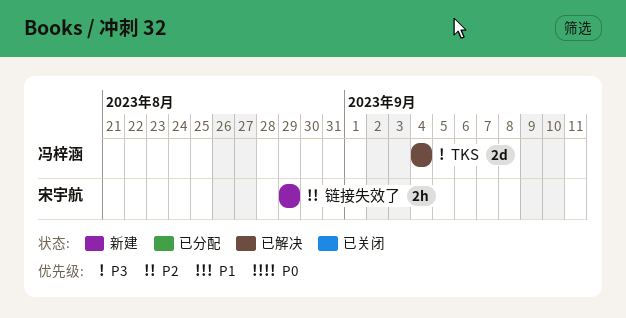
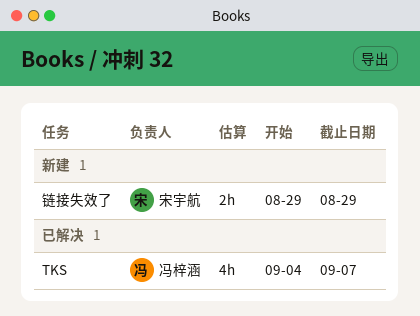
TKS, estimate: 2d -> 4h
TKS, due: Sep 4 -> Sep 7

